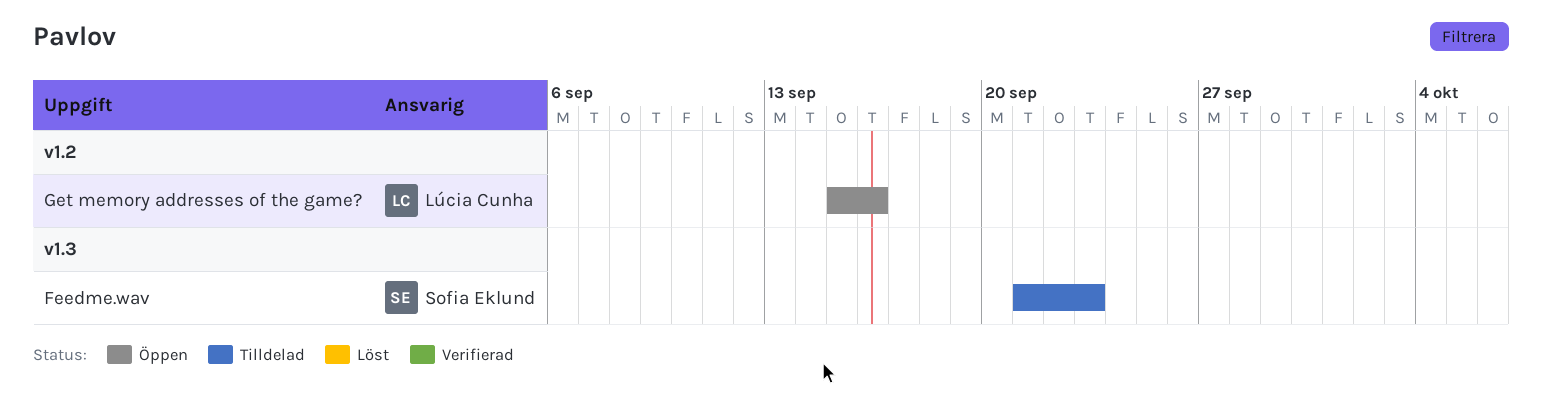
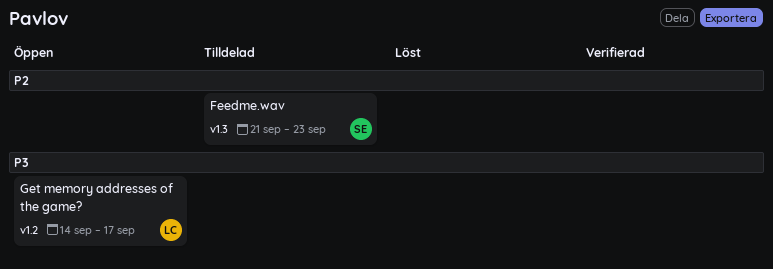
Get memory addresses of the game?, start: Sep 15 -> Sep 14
Get memory addresses of the game?, due: Sep 16 -> Sep 17

